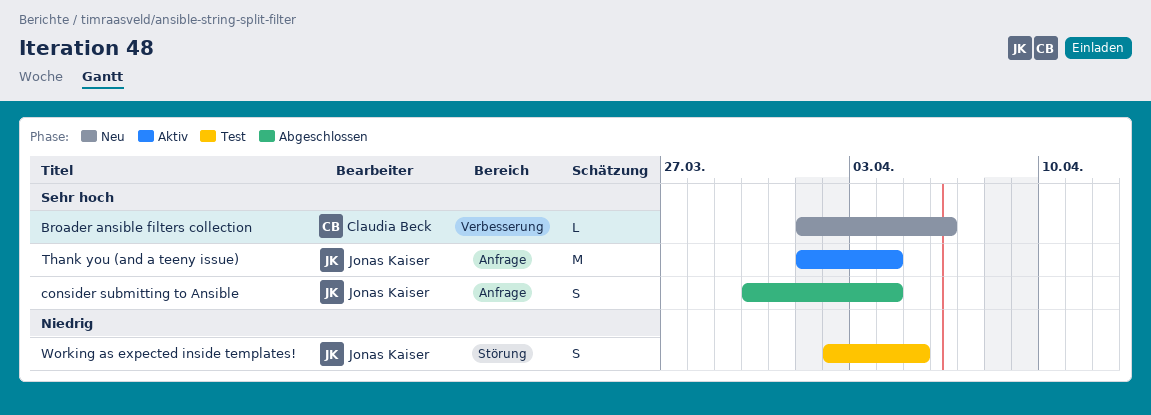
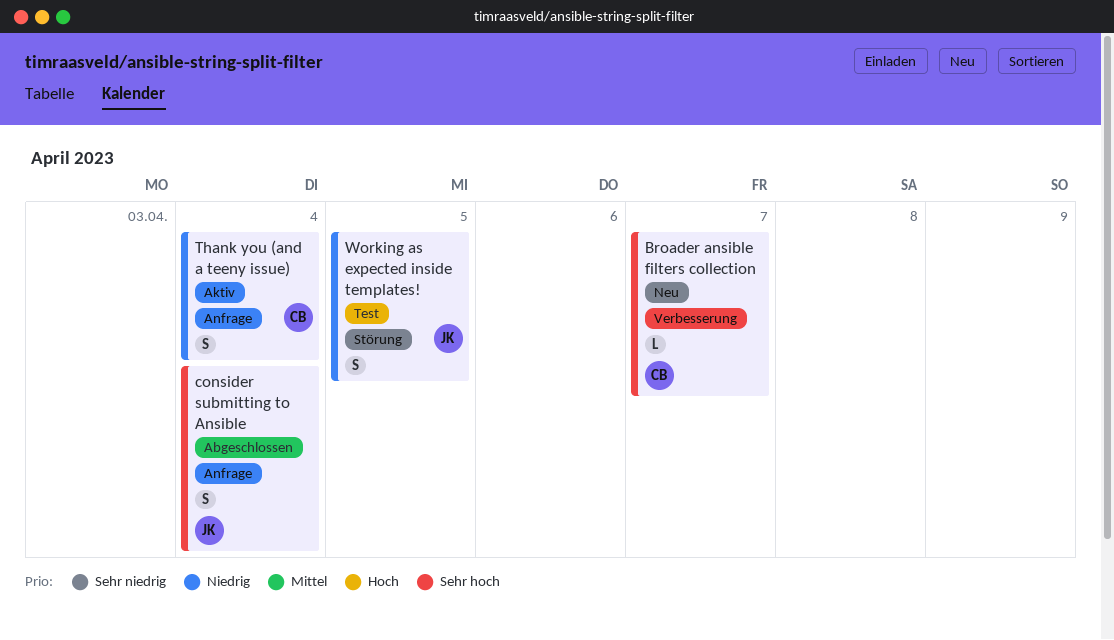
Broader ansible filters collection, due: Apr 6 -> Apr 7
Thank you (and a teeny issue), owner: Jonas Kaiser -> Claudia Beck
Thank you (and a teeny issue), priority: Sehr hoch -> Niedrig
Thank you (and a teeny issue), estimate: M -> S

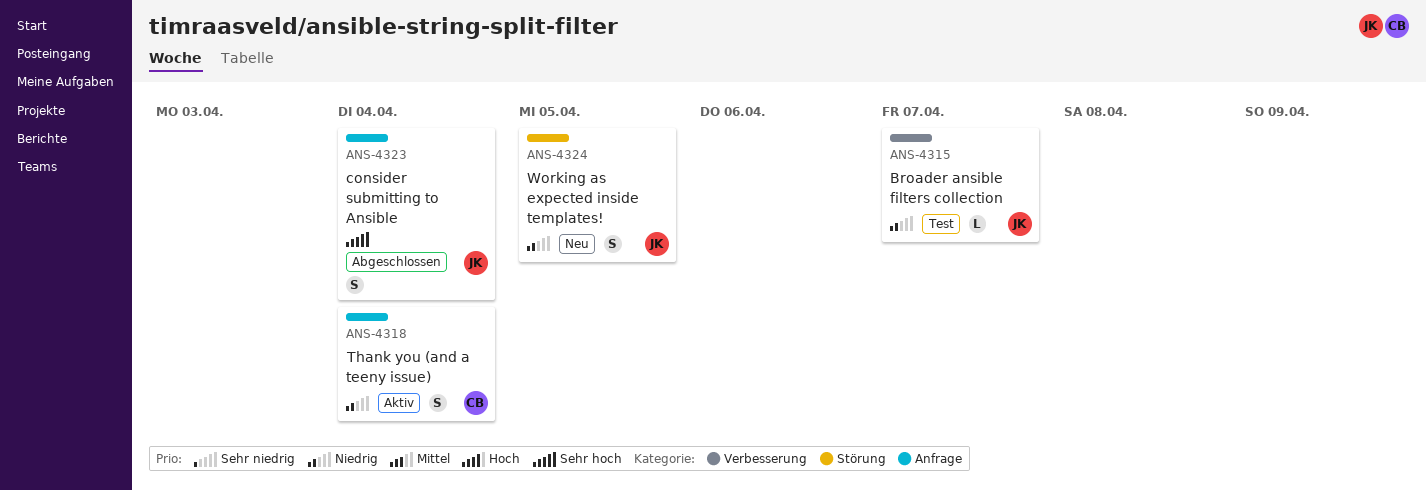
Broader ansible filters collection, status: Neu -> Test
Broader ansible filters collection, owner: CB -> JK
Broader ansible filters collection, priority: Sehr hoch -> Niedrig
Working as expected inside templates!, status: Test -> Neu

